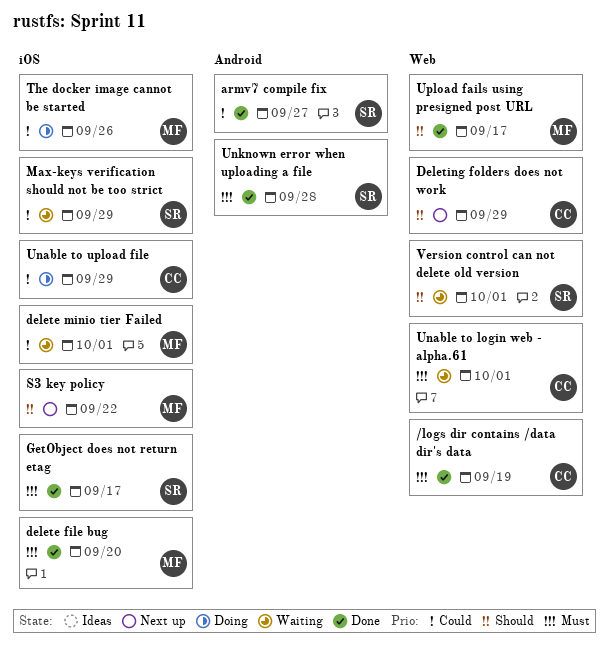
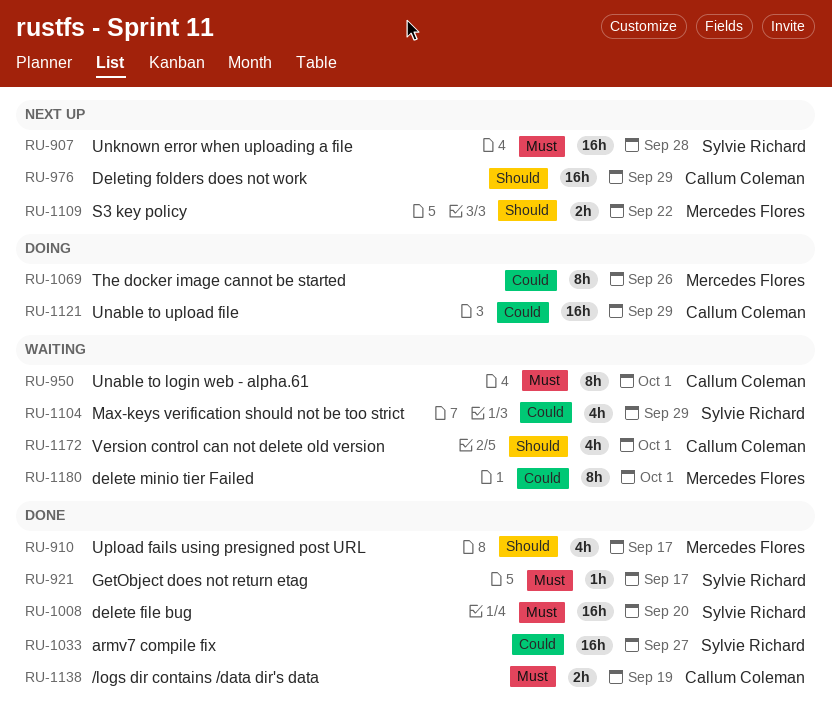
delete file bug, owner: Mercedes Flores -> Sylvie Richard
Unknown error when uploading a file, status: Done -> Next up
Version control can not delete old version, owner: Sylvie Richard -> Callum Coleman

